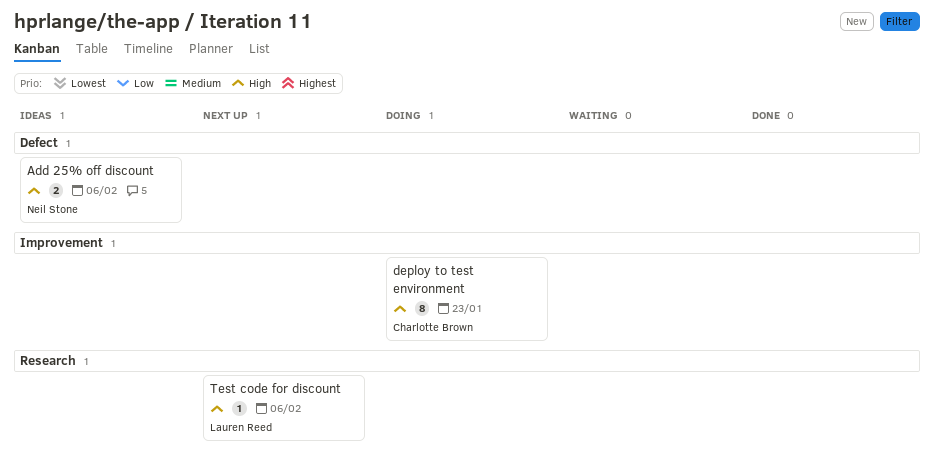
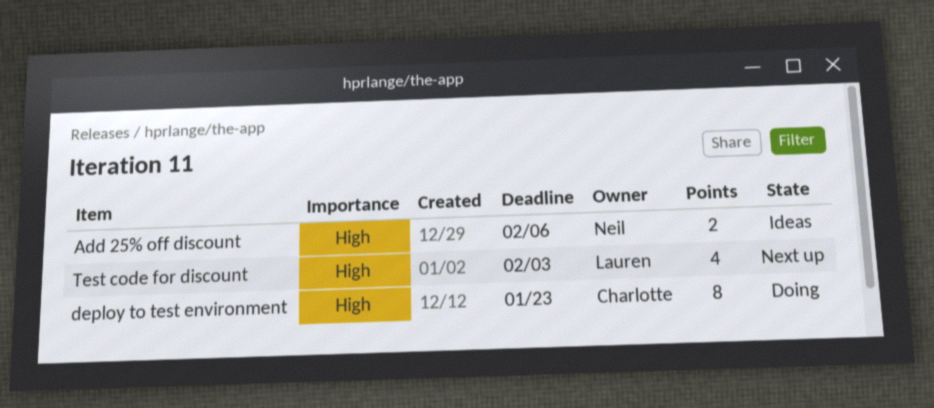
Test code for discount, estimate: 1 -> 4
Test code for discount, due: Feb 6 -> Feb 3

